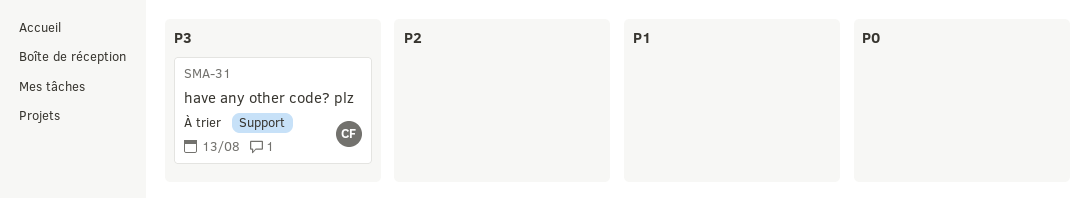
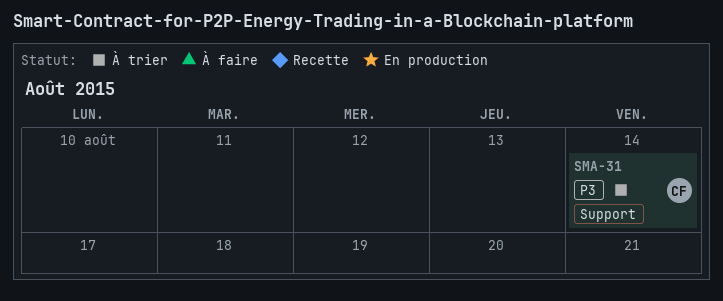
SMA-31, due: Aug 13 -> Aug 14

